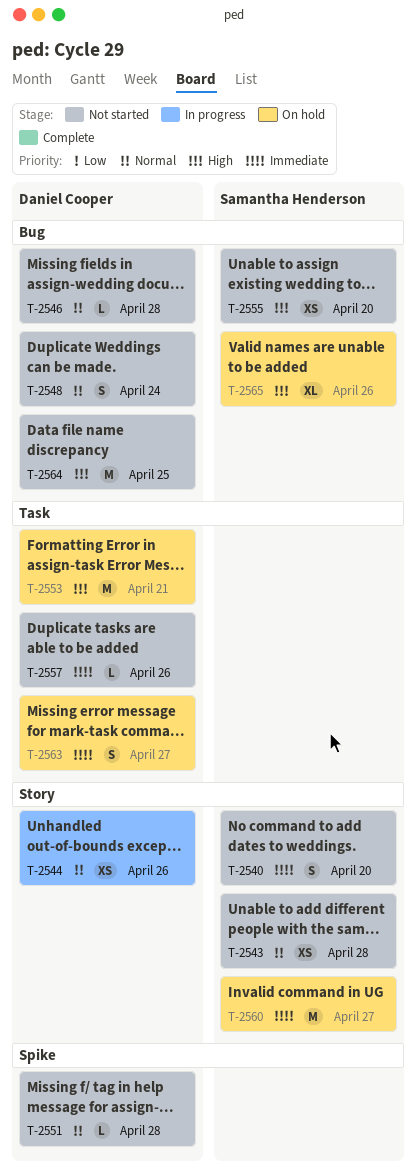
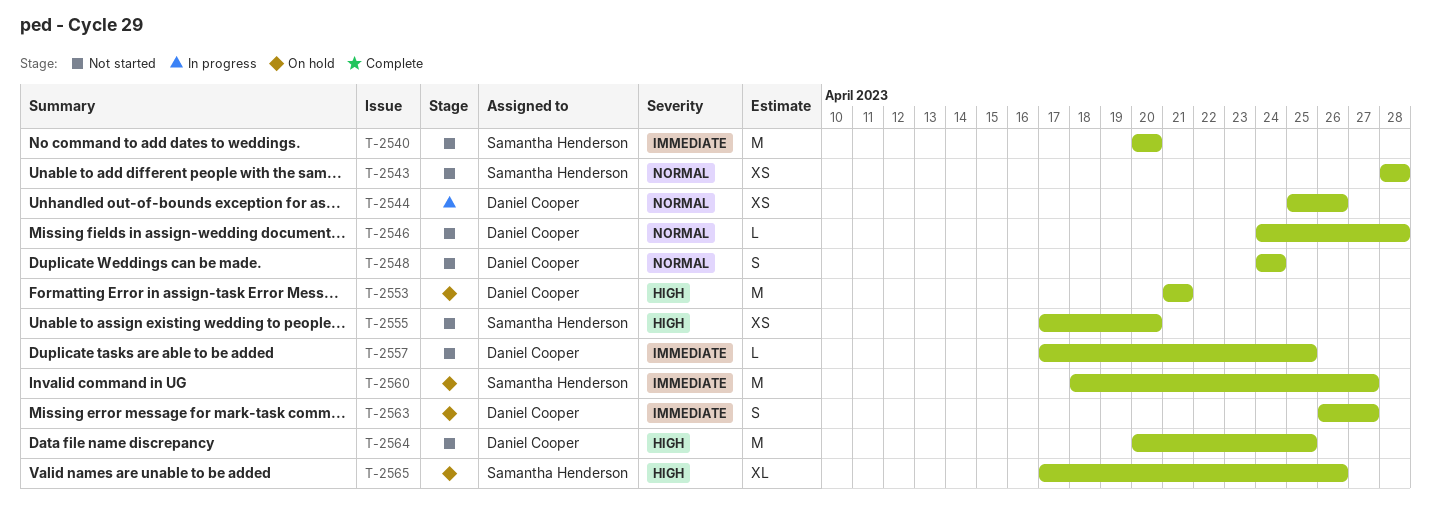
T-2540, estimate: S -> M
T-2551: present -> none
T-2557, due: Apr 26 -> Apr 25

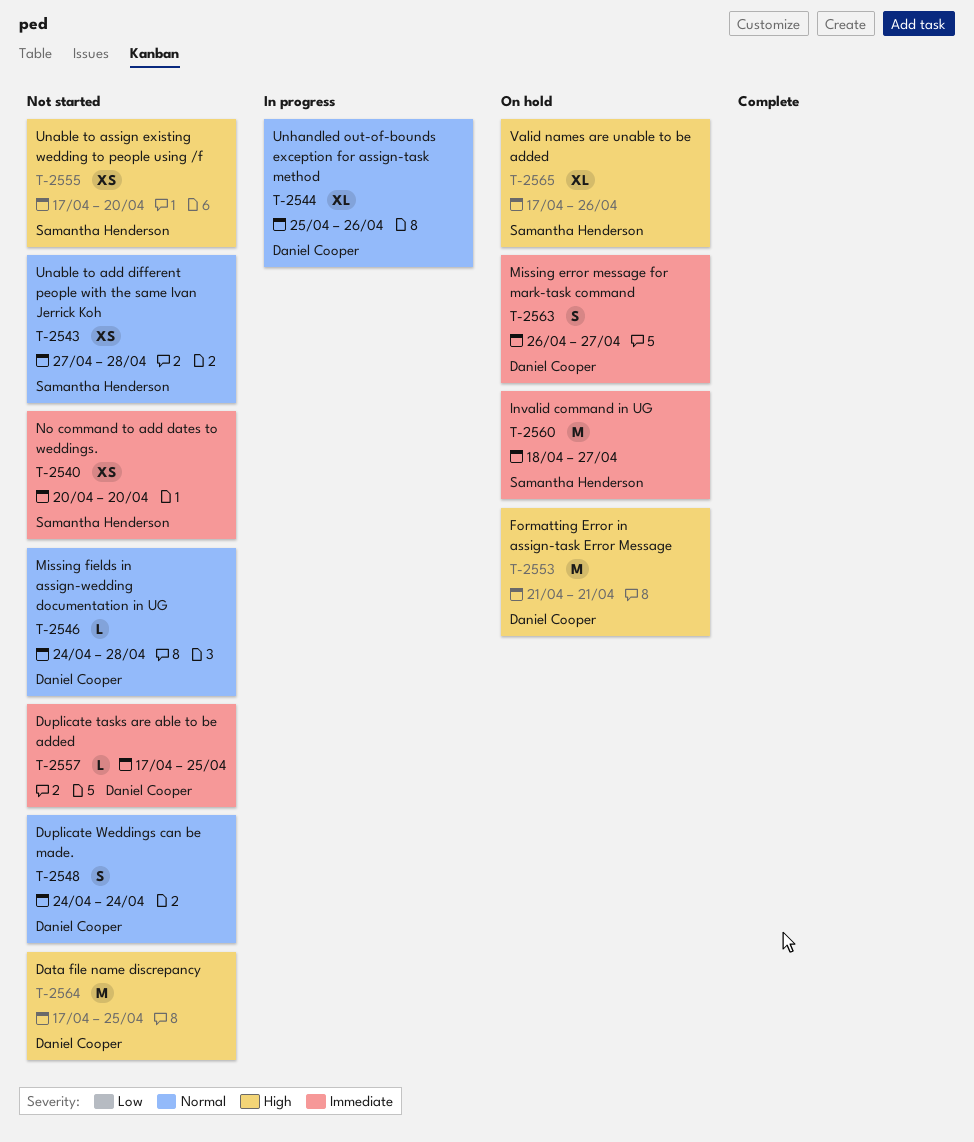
T-2540, estimate: M -> XS
T-2543, start: Apr 28 -> Apr 27
T-2544, estimate: XS -> XL
T-2564, start: Apr 20 -> Apr 17

